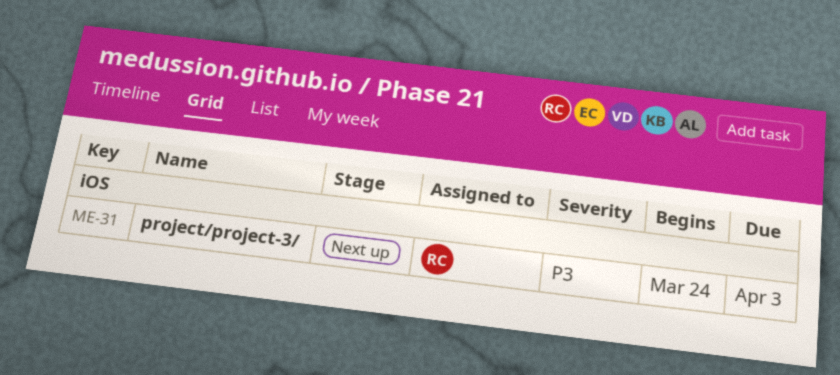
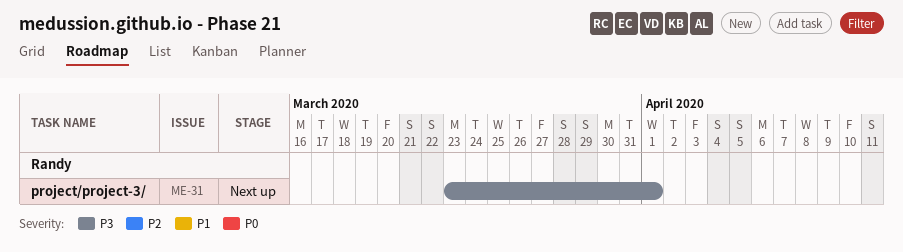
ME-31, start: Mar 24 -> Mar 23
ME-31, due: Apr 3 -> Apr 1

